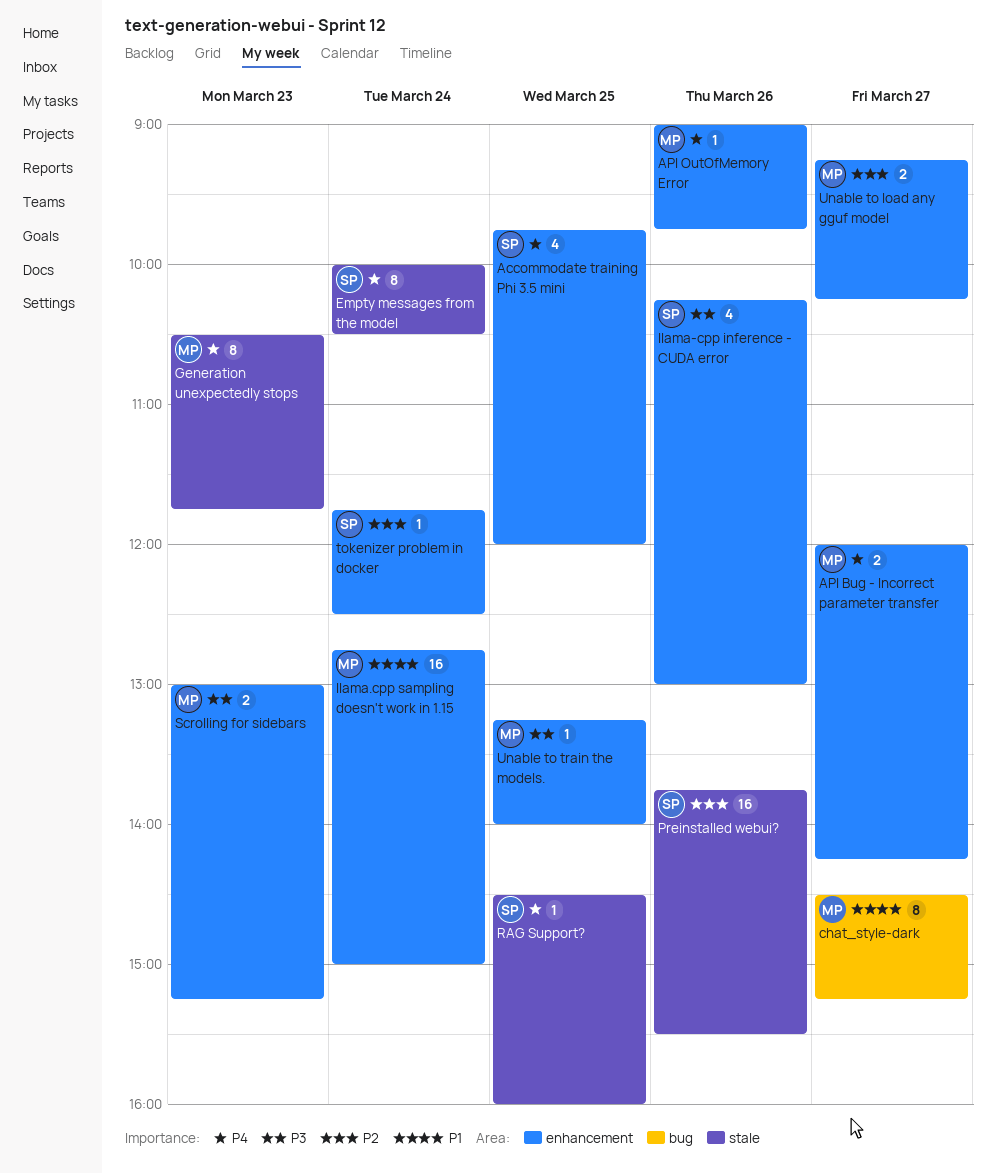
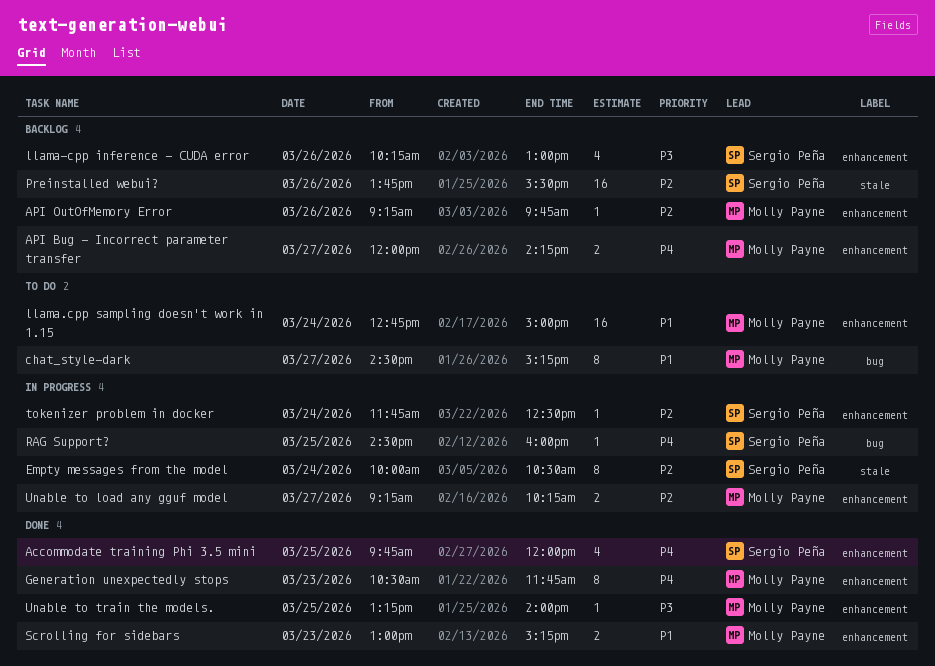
API OutOfMemory Error, priority: P4 -> P2
API OutOfMemory Error, begins: 09:00 -> 09:15
Empty messages from the model, priority: P4 -> P2
Generation unexpectedly stops, label: stale -> enhancement
RAG Support?, label: stale -> bug
Scrolling for sidebars, priority: P3 -> P1

